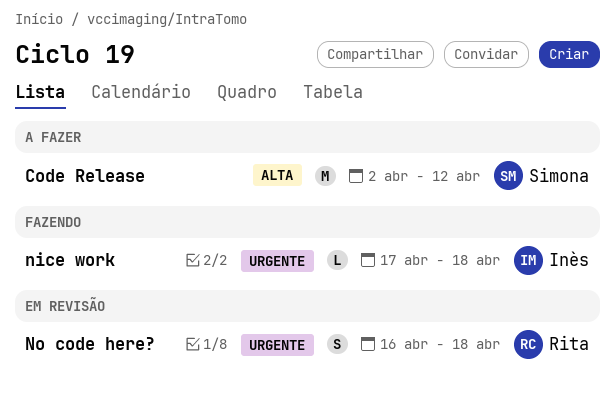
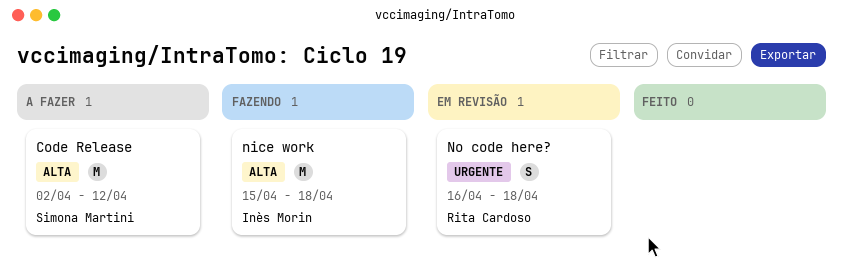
nice work, priority: Urgente -> Alta
nice work, estimate: L -> M
nice work, start: Apr 17 -> Apr 15

